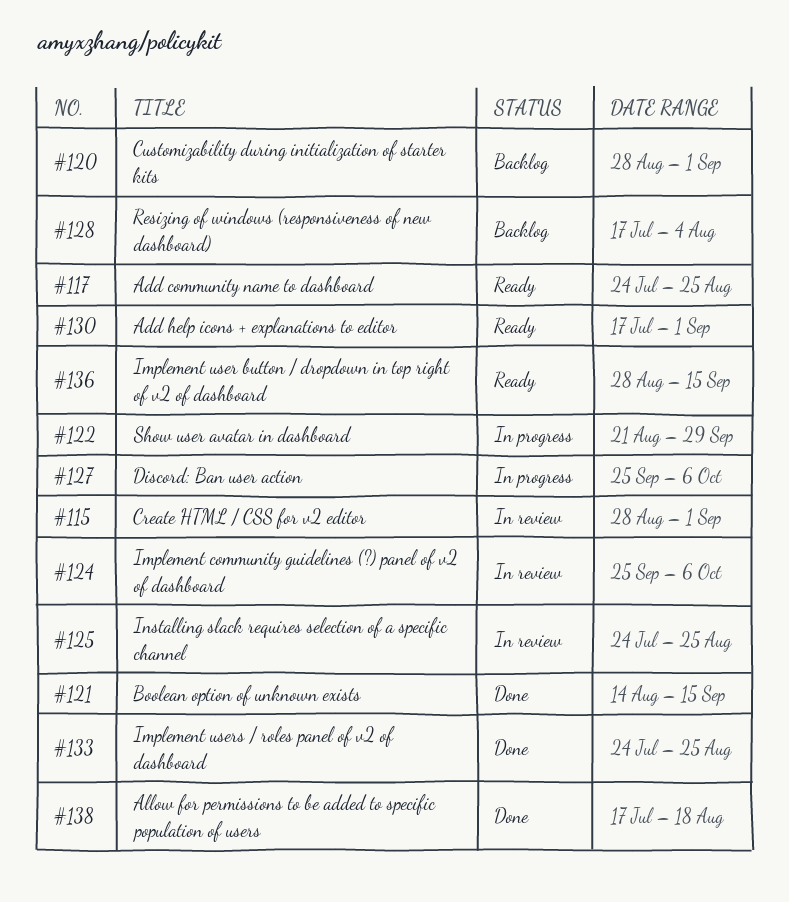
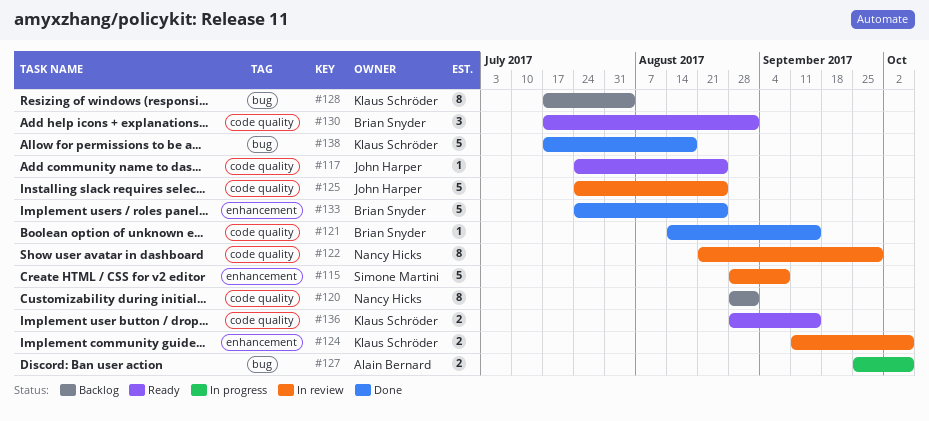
#115, due: Sep 1 -> Sep 8
#122, status: In progress -> In review
#124, start: Sep 25 -> Sep 11

